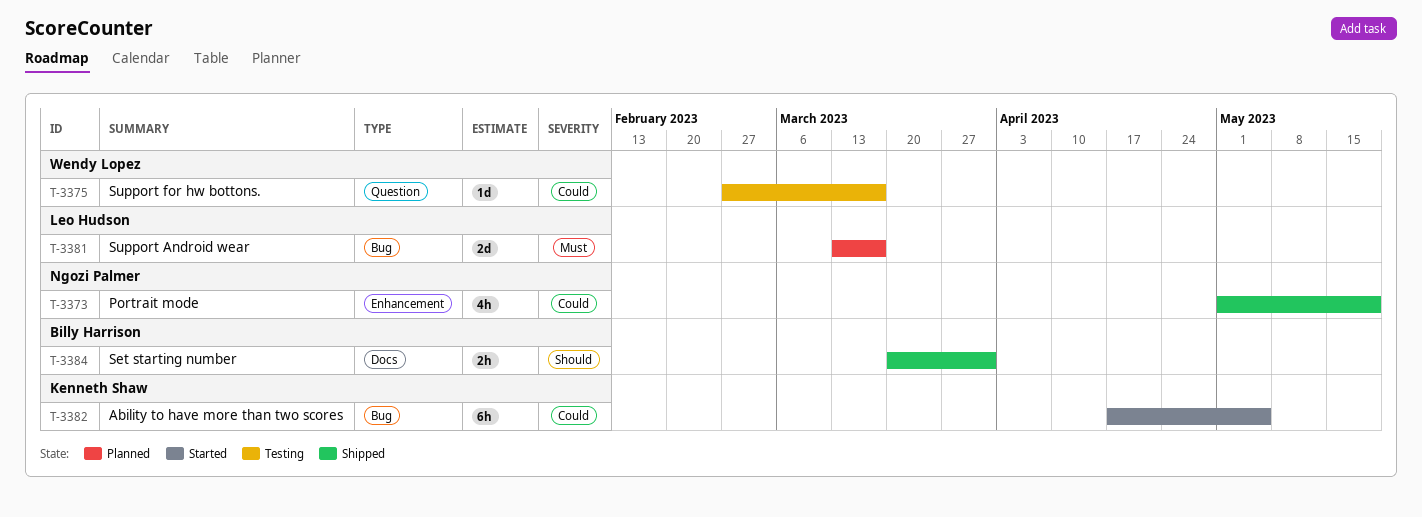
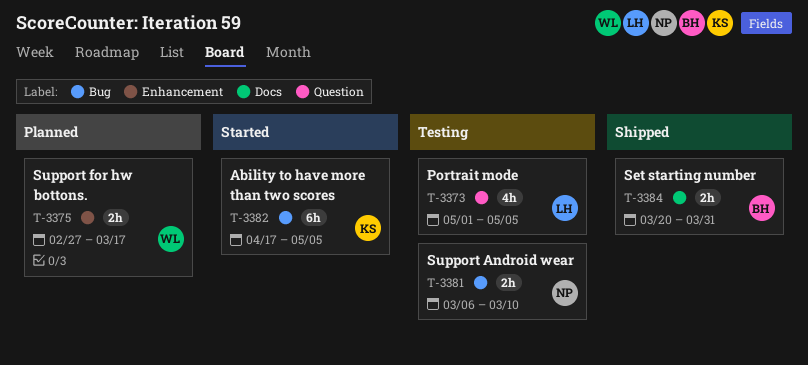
T-3373, status: Shipped -> Testing
T-3373, owner: Ngozi Palmer -> Leo Hudson
T-3373, label: Enhancement -> Question
T-3373, due: May 19 -> May 5
T-3375, status: Testing -> Planned
T-3375, label: Question -> Enhancement
T-3375, estimate: 1d -> 2h
T-3381, status: Planned -> Testing
T-3381, owner: Leo Hudson -> Ngozi Palmer
T-3381, estimate: 2d -> 2h
T-3381, start: Mar 13 -> Mar 6
T-3381, due: Mar 17 -> Mar 10

